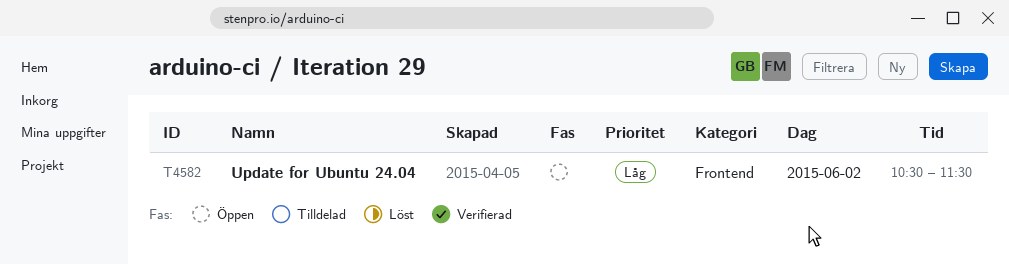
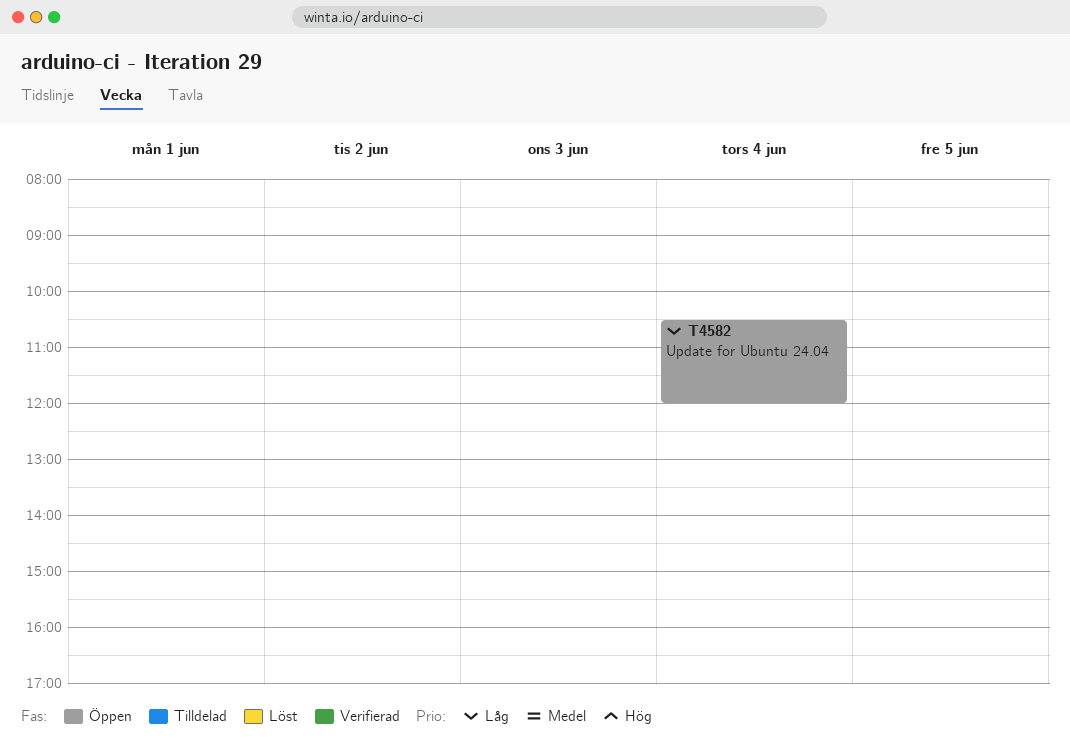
T4582, day: Jun 2 -> Jun 4
T4582, ends: 11:30 -> 12:00

